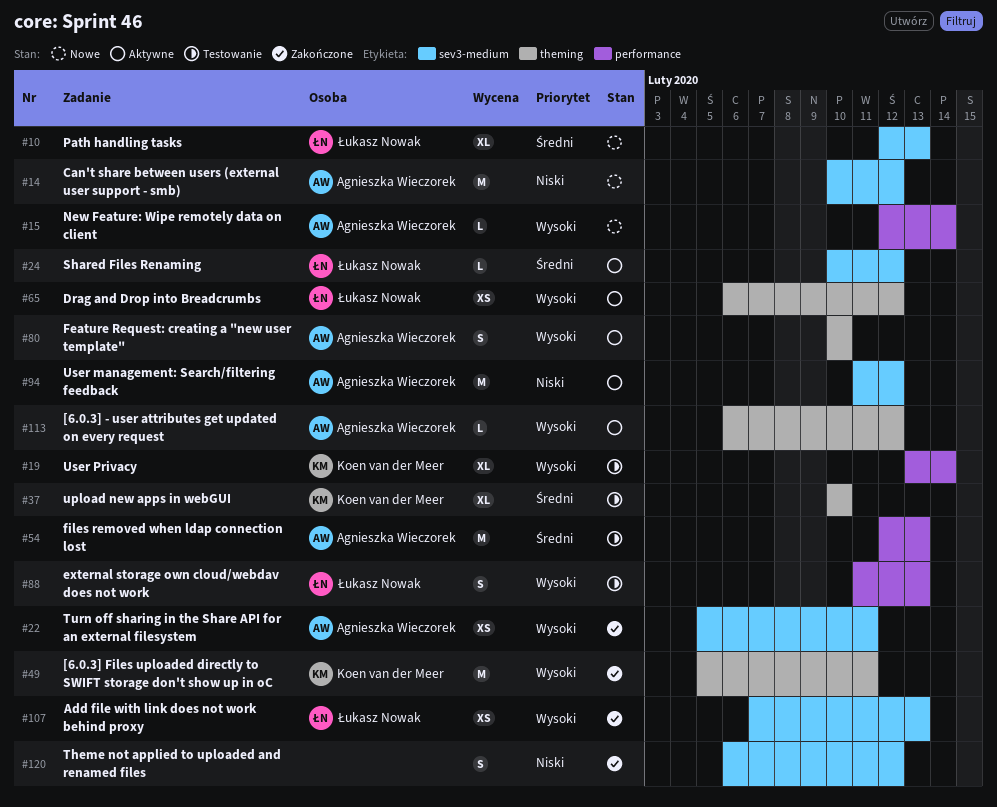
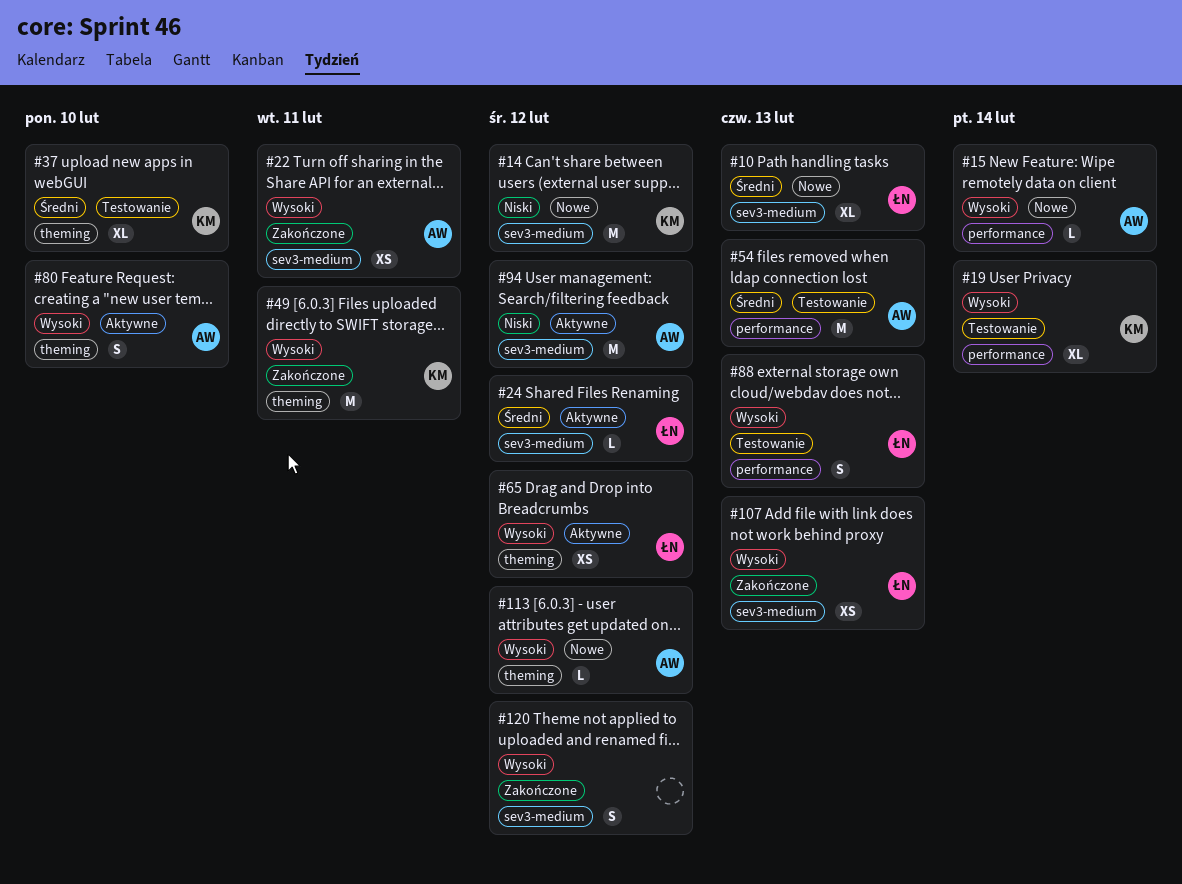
#14, owner: Agnieszka Wieczorek -> Koen van der Meer
#113, status: Aktywne -> Nowe
#120, priority: Niski -> Wysoki

